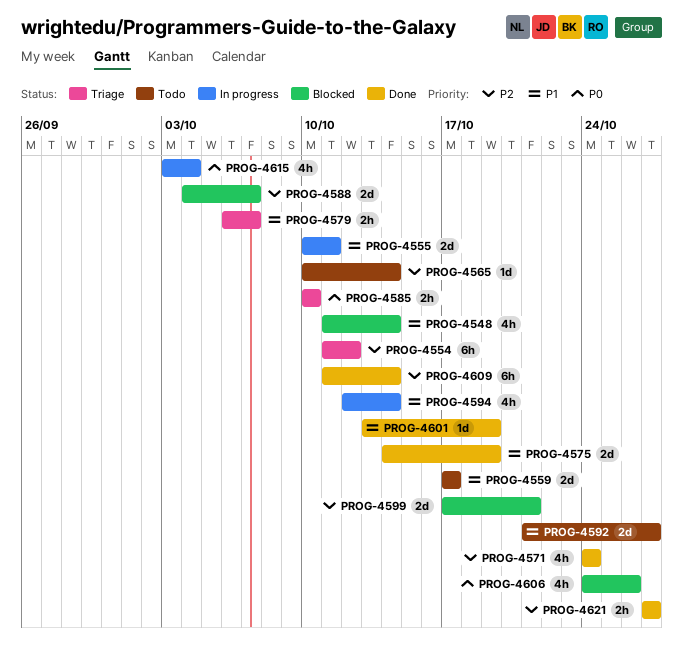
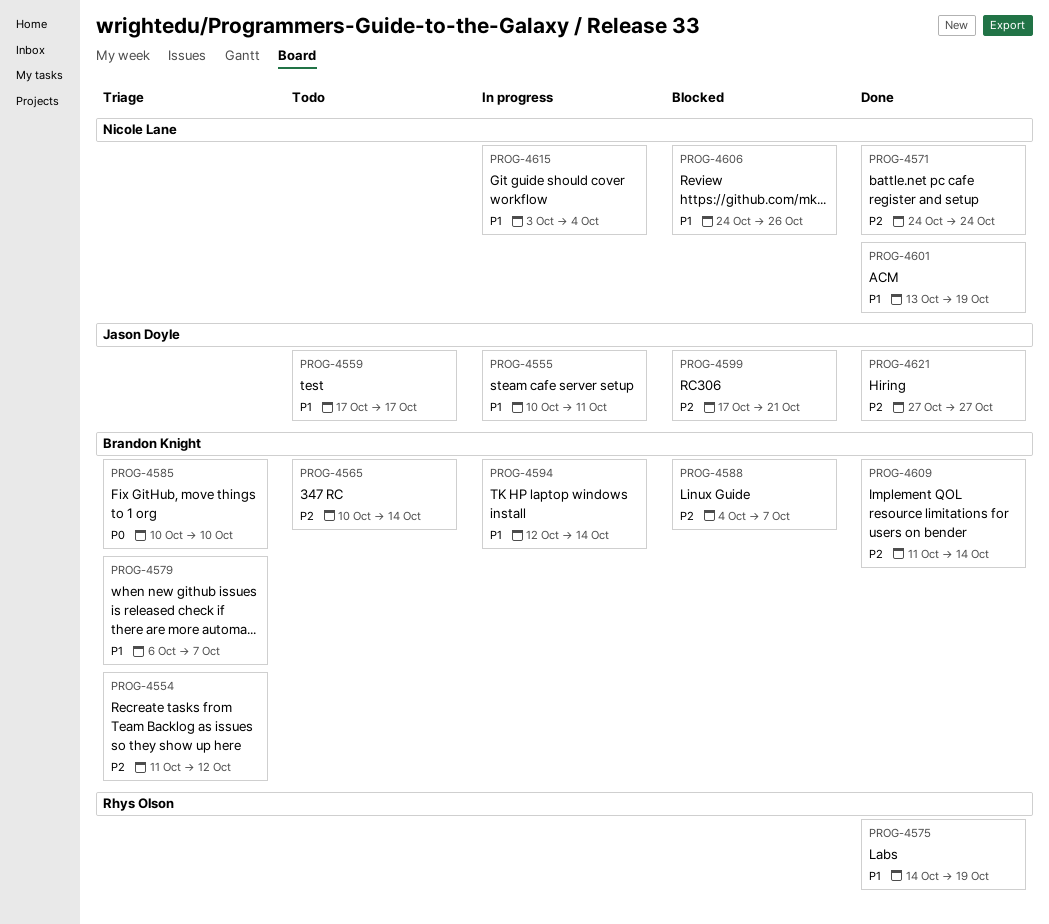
PROG-4548: present -> none
PROG-4592: present -> none
PROG-4606, priority: P0 -> P1
PROG-4615, priority: P0 -> P1

